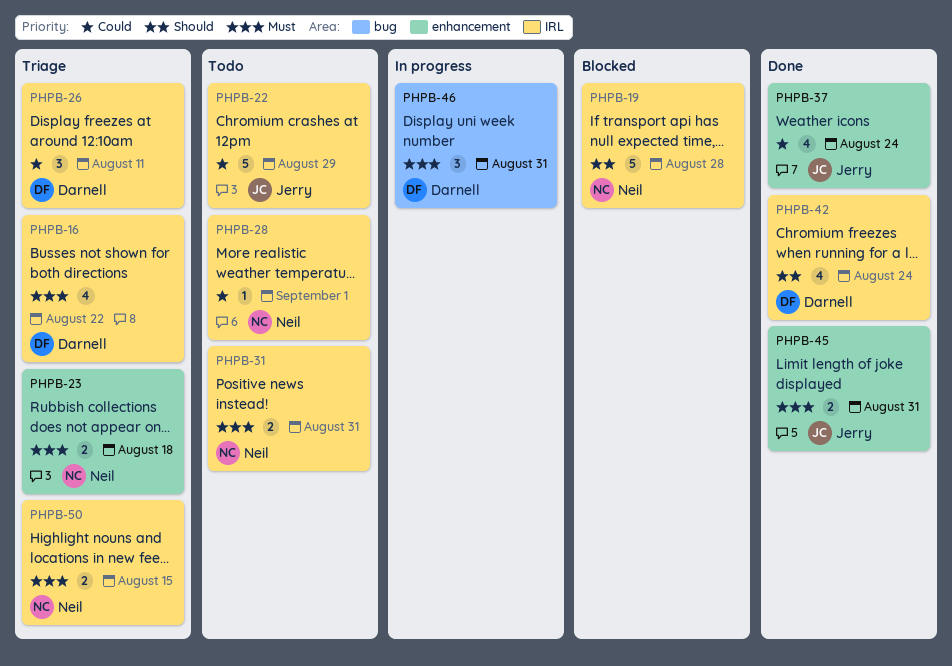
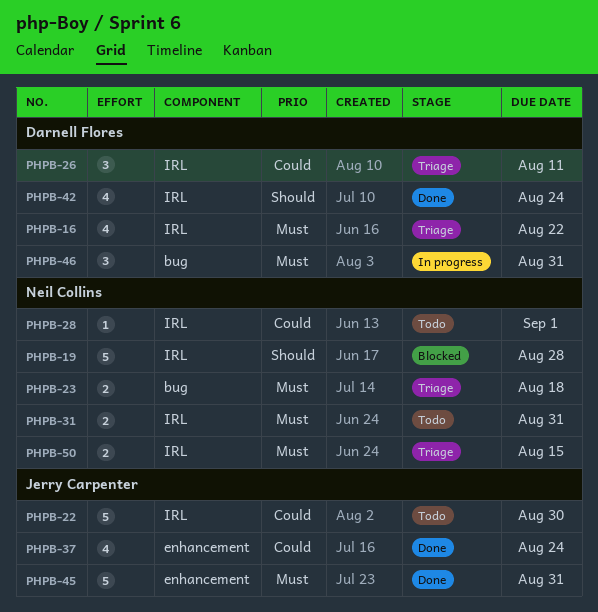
PHPB-22, due: Aug 29 -> Aug 30
PHPB-23, label: enhancement -> bug
PHPB-45, estimate: 2 -> 5

